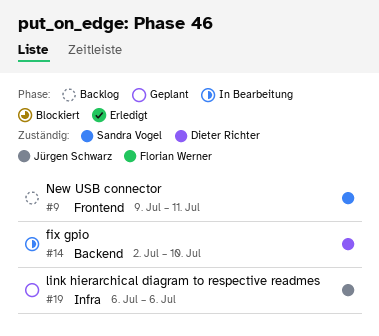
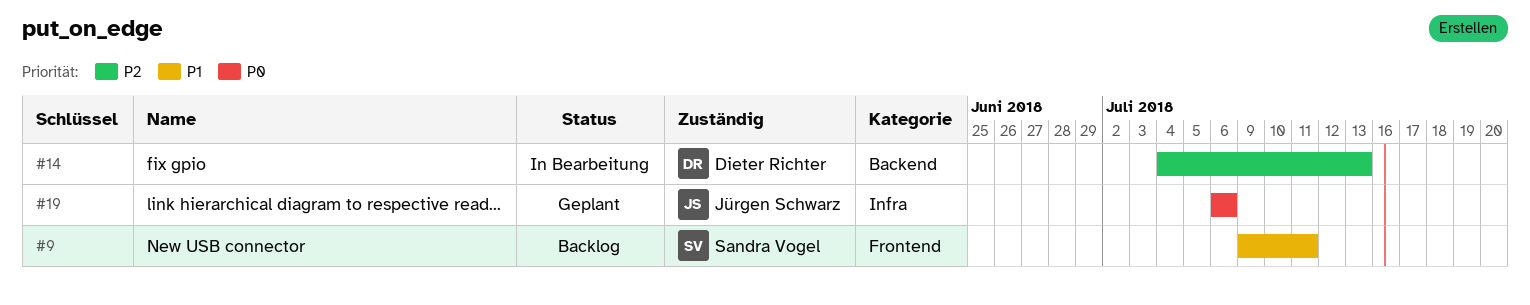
#14, start: Jul 2 -> Jul 4
#14, due: Jul 10 -> Jul 13

